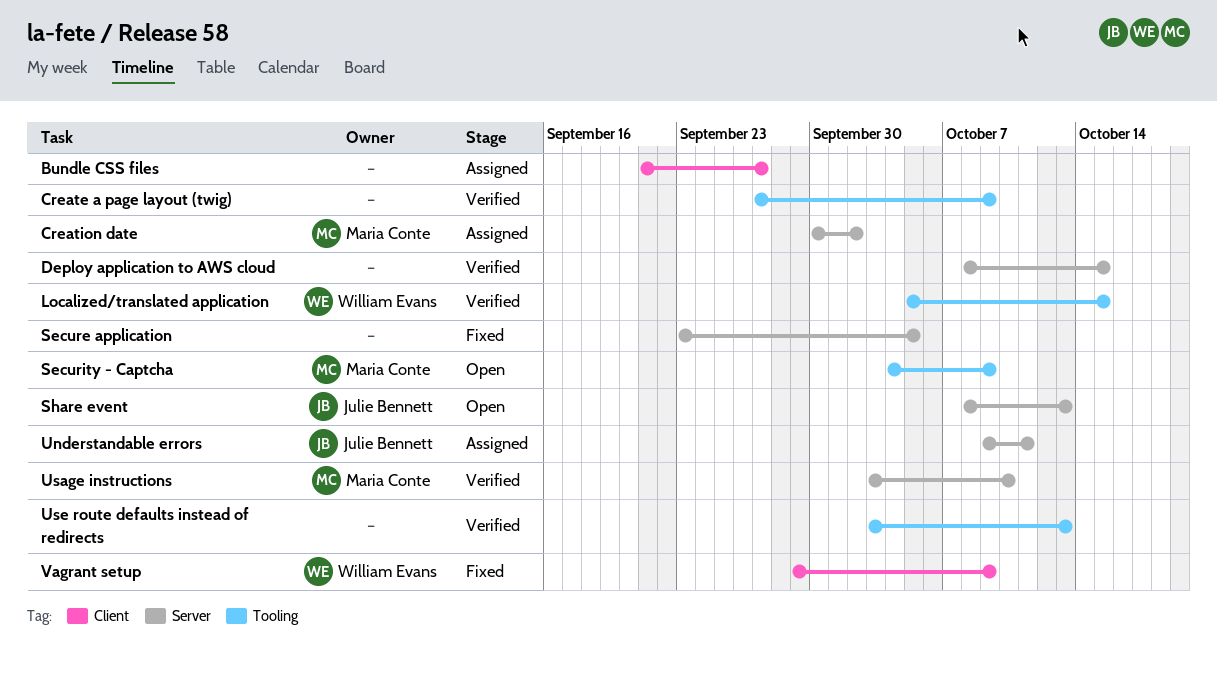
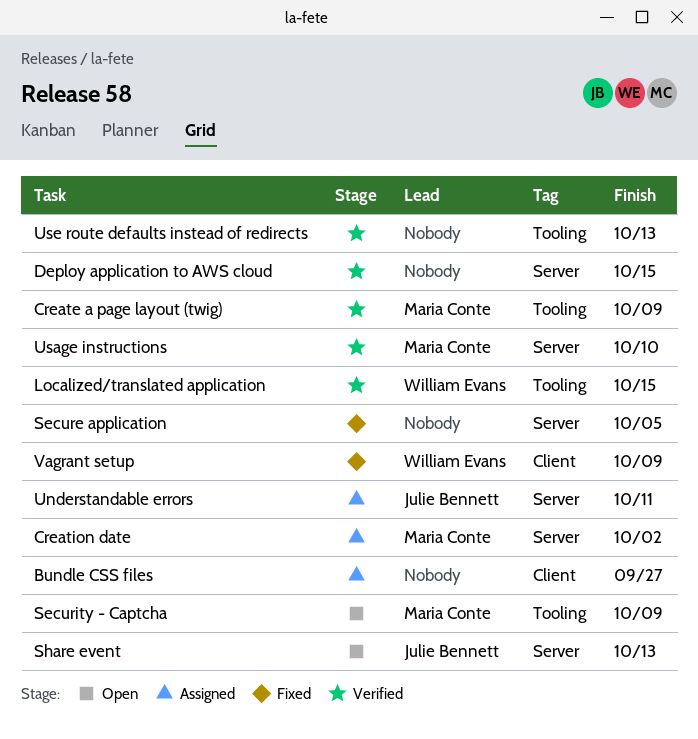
Create a page layout (twig), owner: none -> Maria Conte

